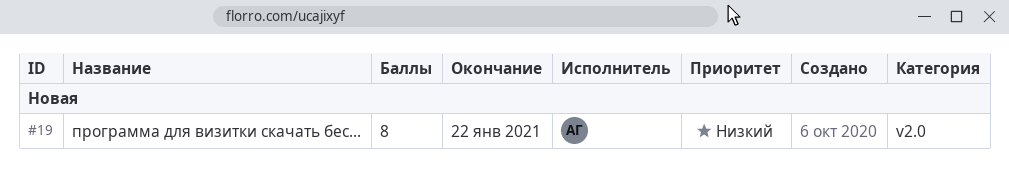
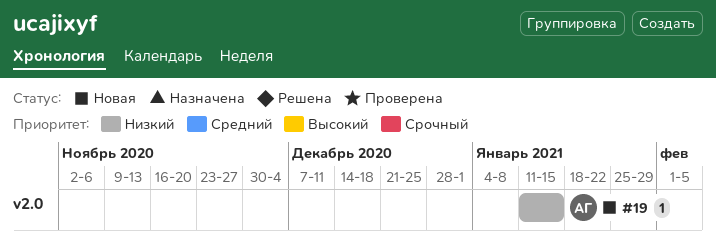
#19, estimate: 8 -> 1
#19, due: Jan 22 -> Jan 15

